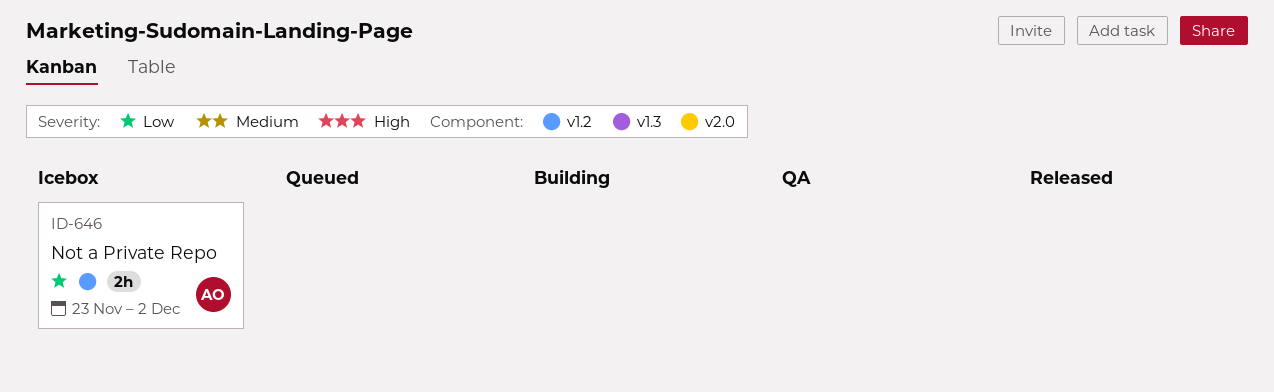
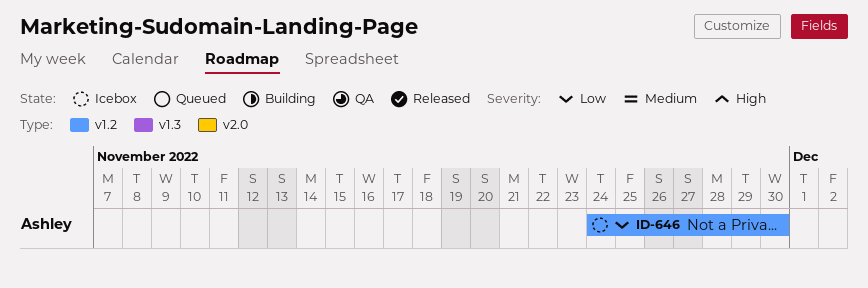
ID-646, start: Nov 23 -> Nov 24
ID-646, due: Dec 2 -> Nov 30

